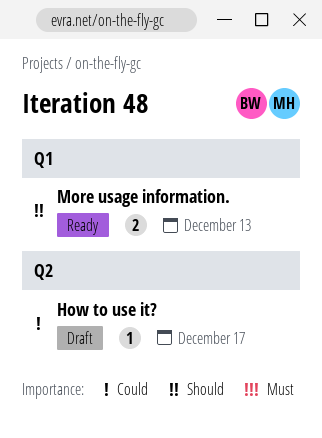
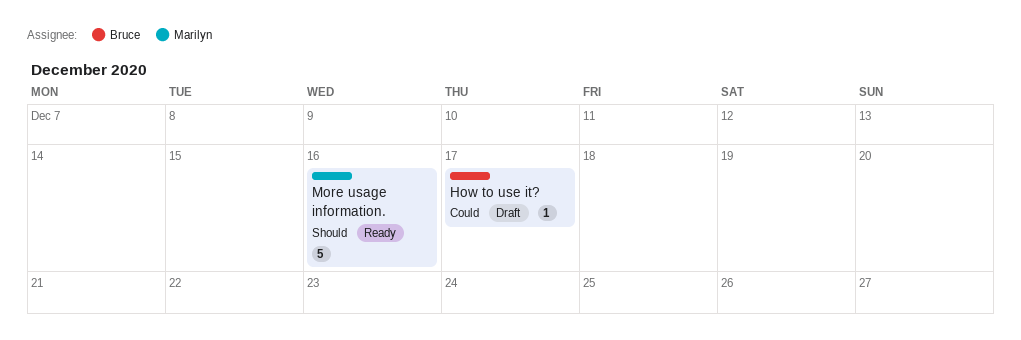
More usage information., estimate: 2 -> 5
More usage information., due: Dec 13 -> Dec 16

